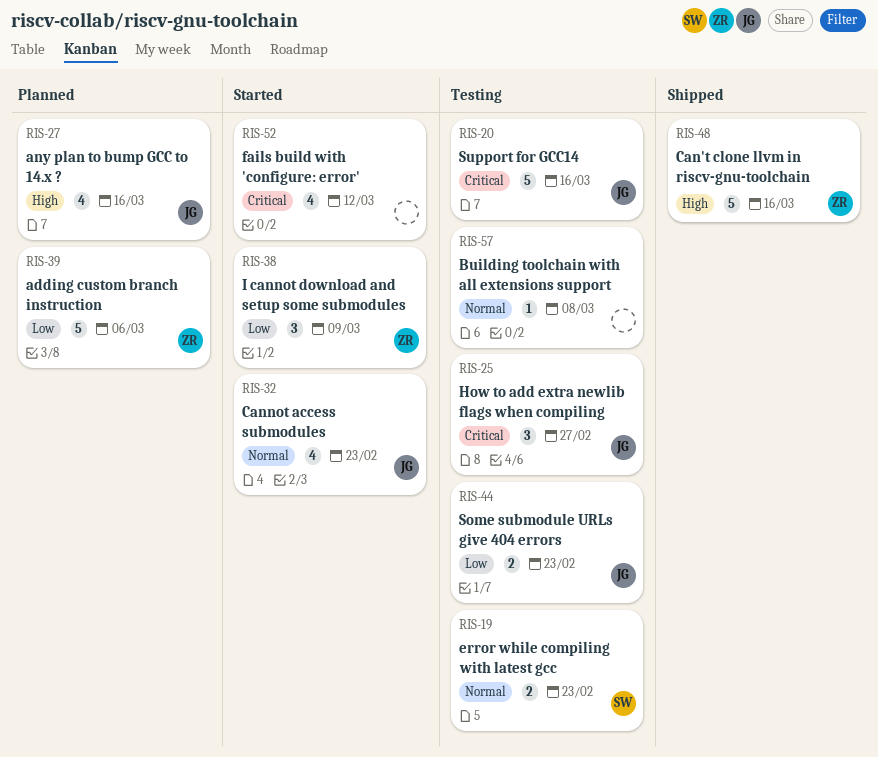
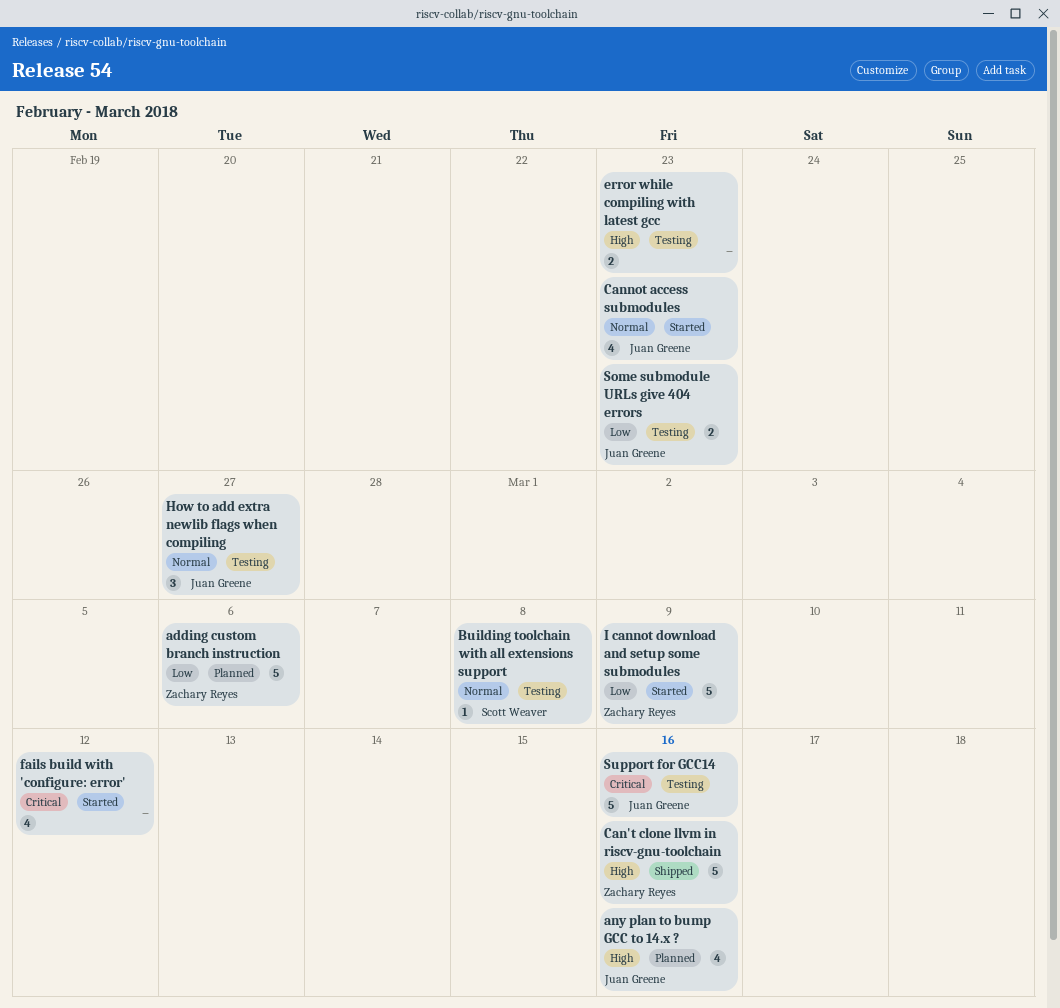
Building toolchain with all extensions support, owner: none -> Scott Weaver
error while compiling with latest gcc, owner: Scott Weaver -> none
error while compiling with latest gcc, priority: Normal -> High
How to add extra newlib flags when compiling, priority: Critical -> Normal
I cannot download and setup some submodules, estimate: 3 -> 5

